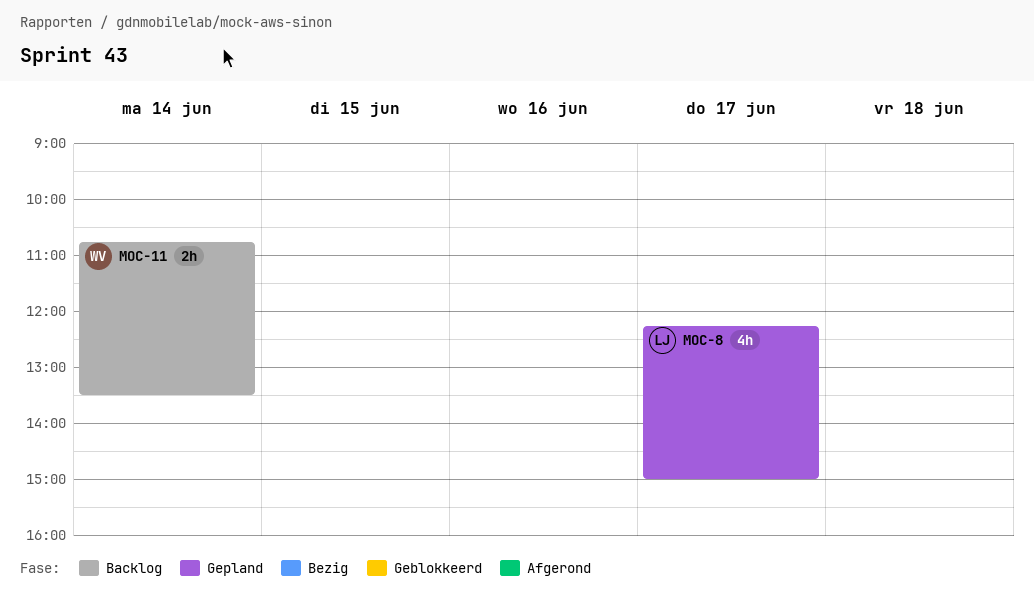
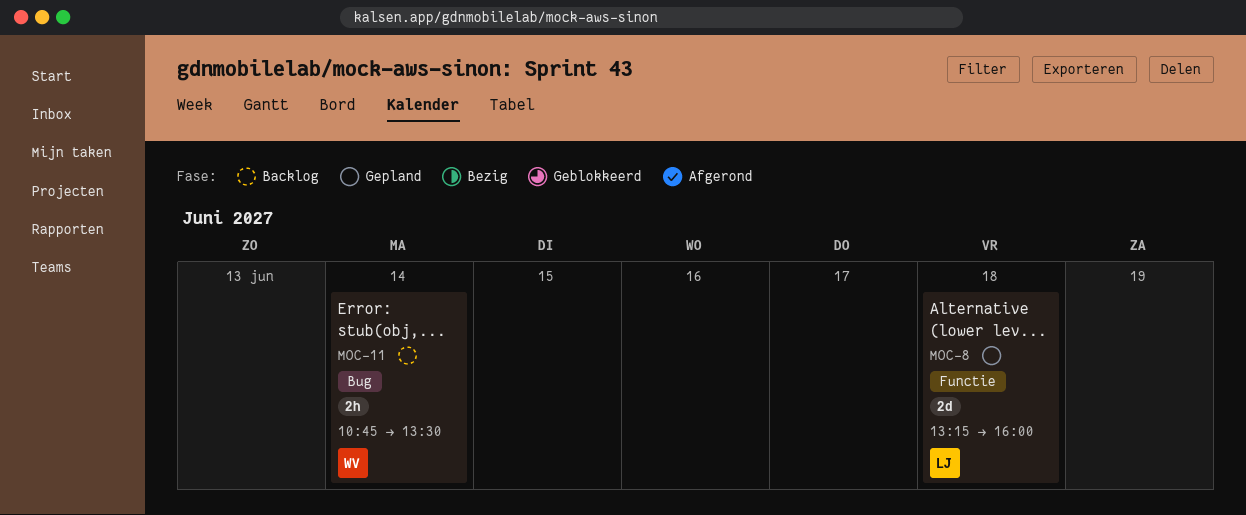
MOC-8, estimate: 4h -> 2d
MOC-8, day: Jun 17 -> Jun 18
MOC-8, begins: 12:15 -> 13:15
MOC-8, ends: 15:00 -> 16:00

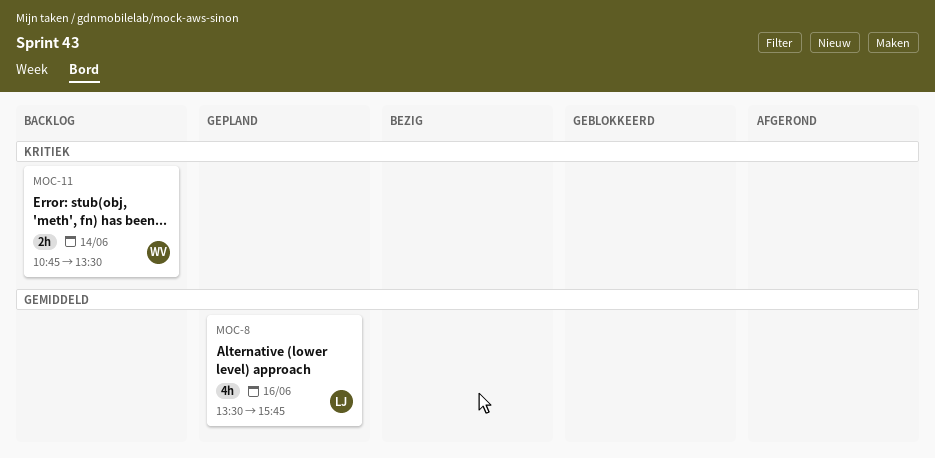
MOC-8, estimate: 2d -> 4h
MOC-8, day: Jun 18 -> Jun 16
MOC-8, begins: 13:15 -> 13:30
MOC-8, ends: 16:00 -> 15:45

